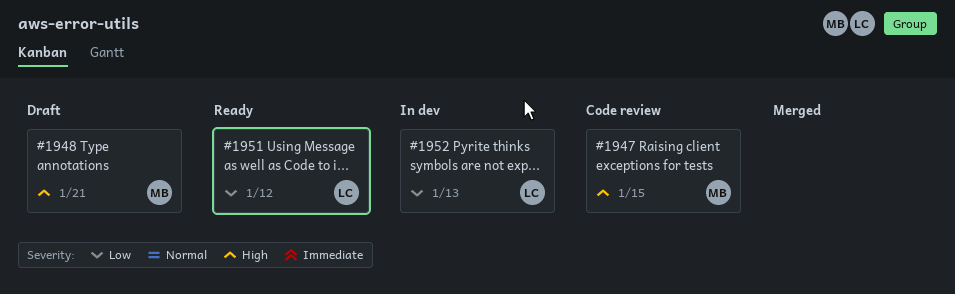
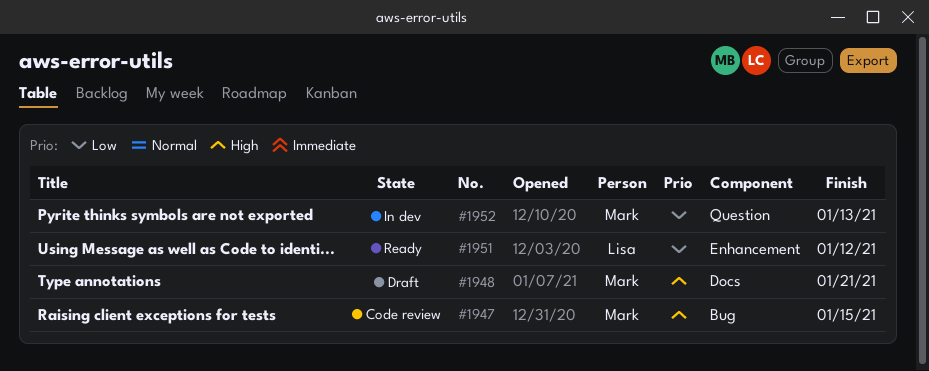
#1952, owner: Lisa -> Mark

